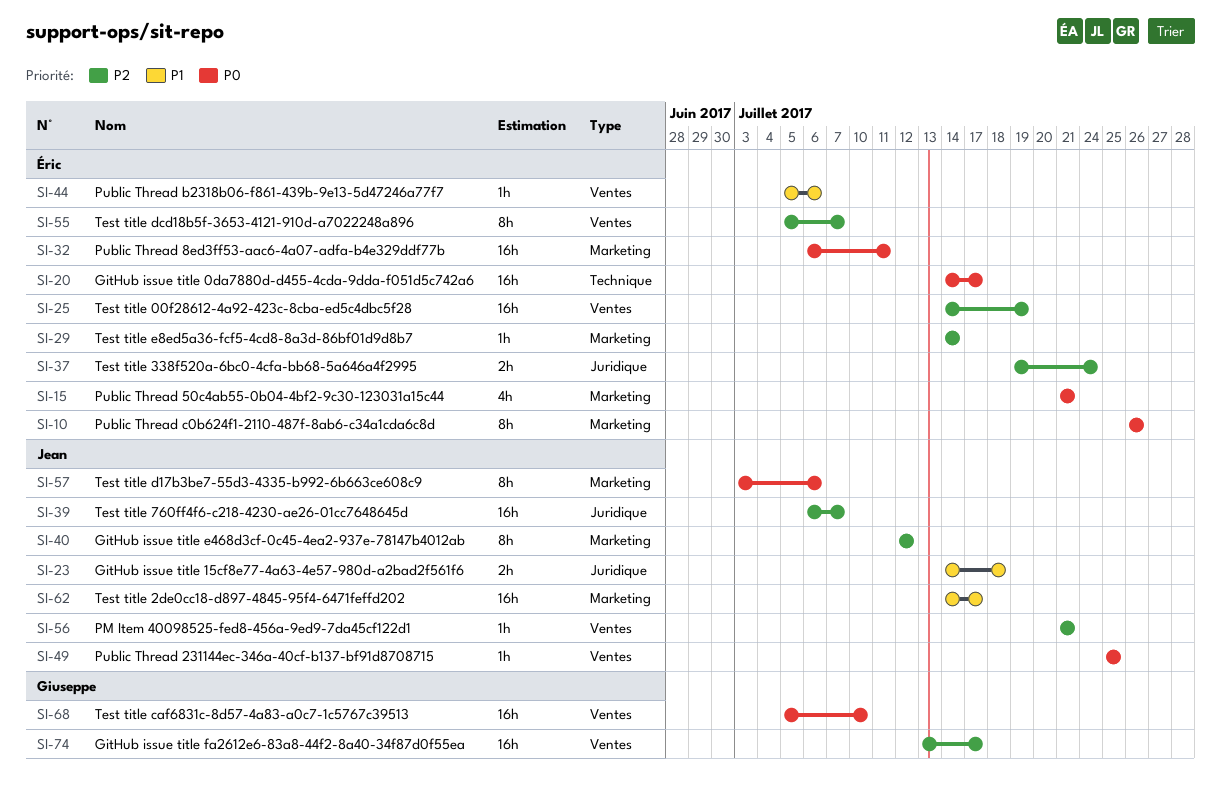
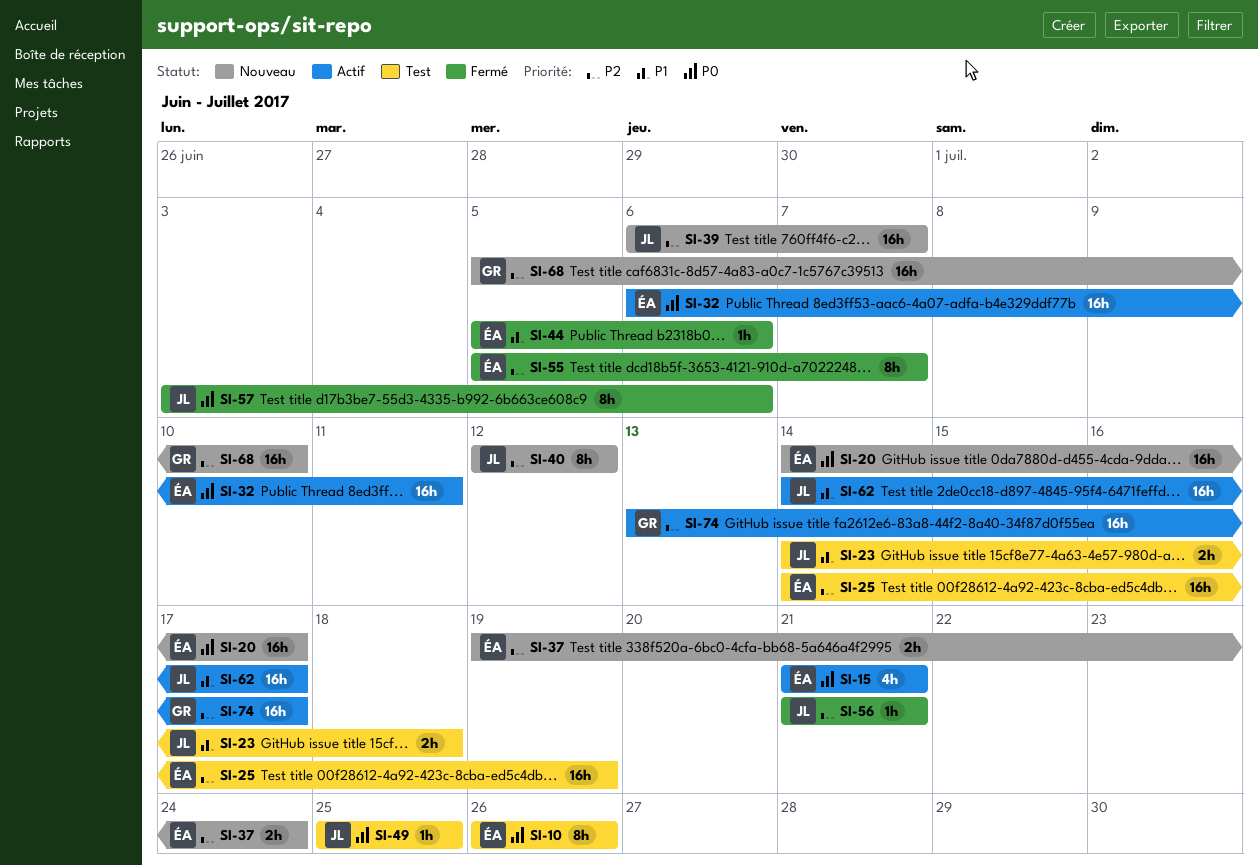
SI-29: present -> none
SI-68, priority: P0 -> P2

